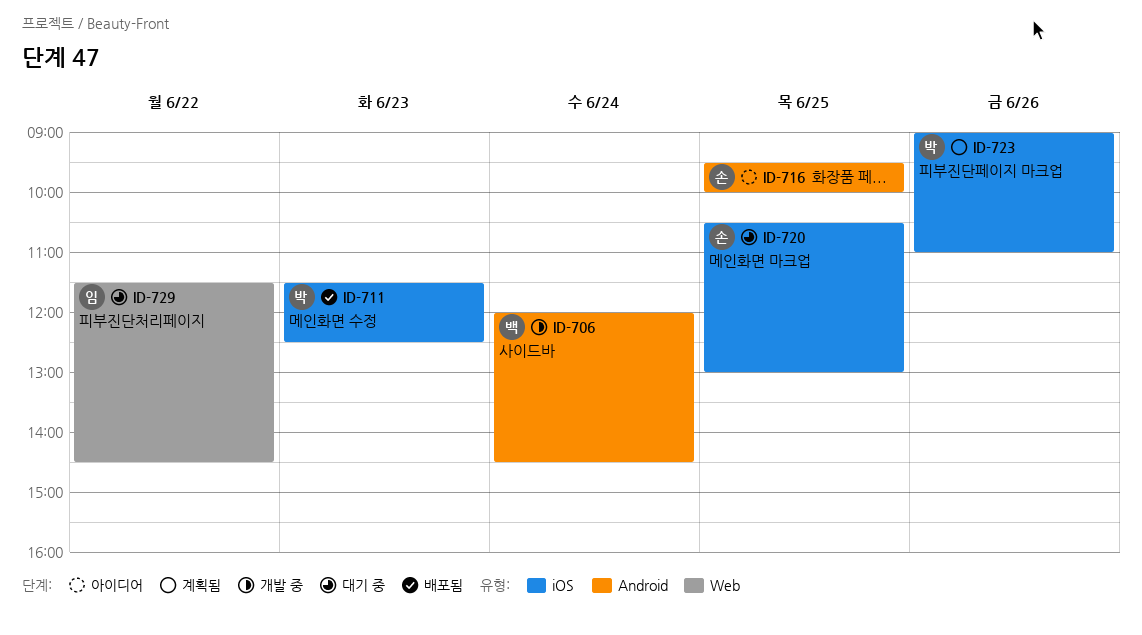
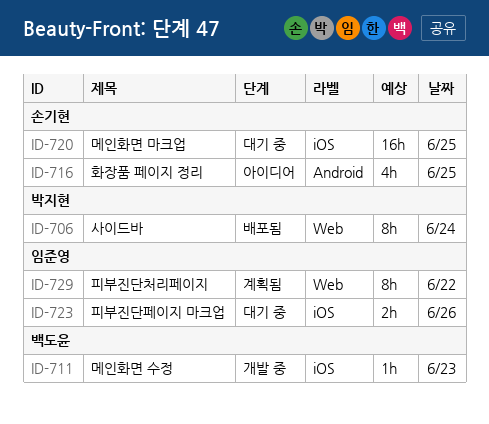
ID-706, status: 개발 중 -> 배포됨
ID-706, owner: 백도윤 -> 박지현
ID-706, label: Android -> Web
ID-711, status: 배포됨 -> 개발 중
ID-711, owner: 박지현 -> 백도윤
ID-723, status: 계획됨 -> 대기 중
ID-723, owner: 박지현 -> 임준영
ID-729, status: 대기 중 -> 계획됨

